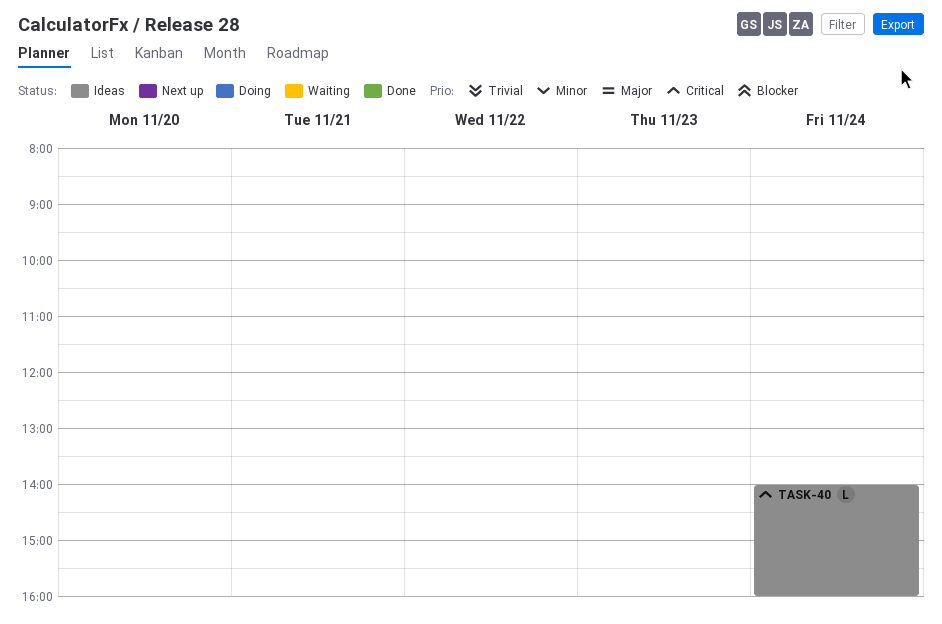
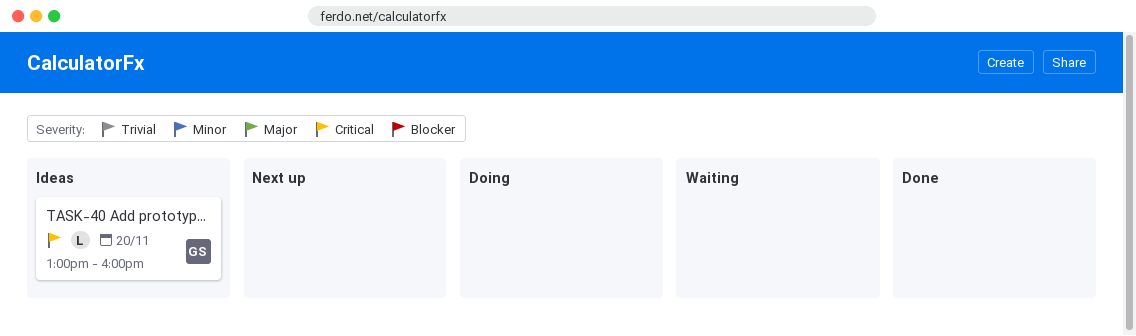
TASK-40, day: Nov 24 -> Nov 20
TASK-40, begins: 14:00 -> 13:00

